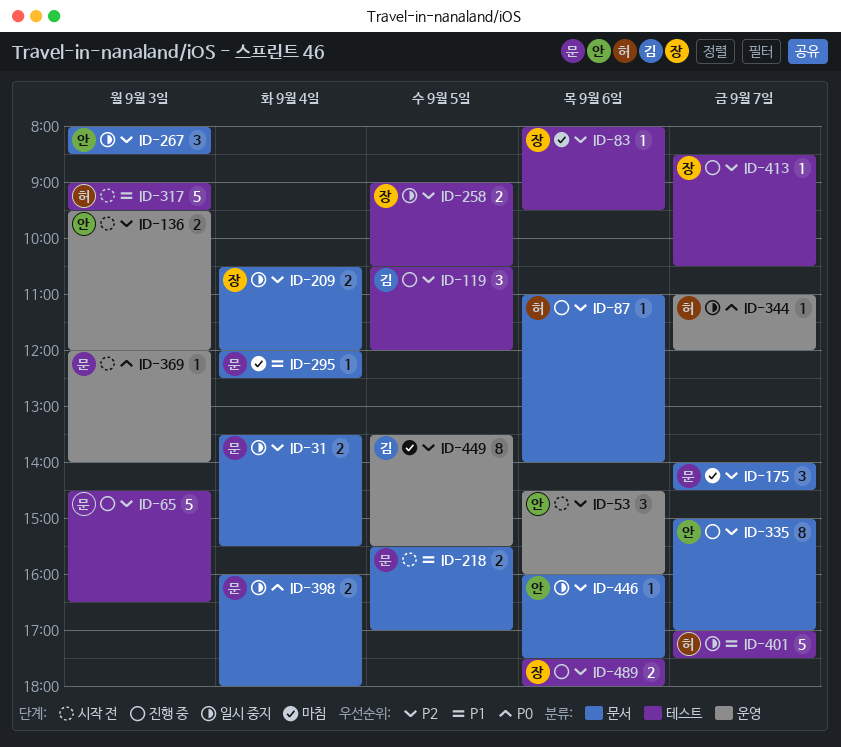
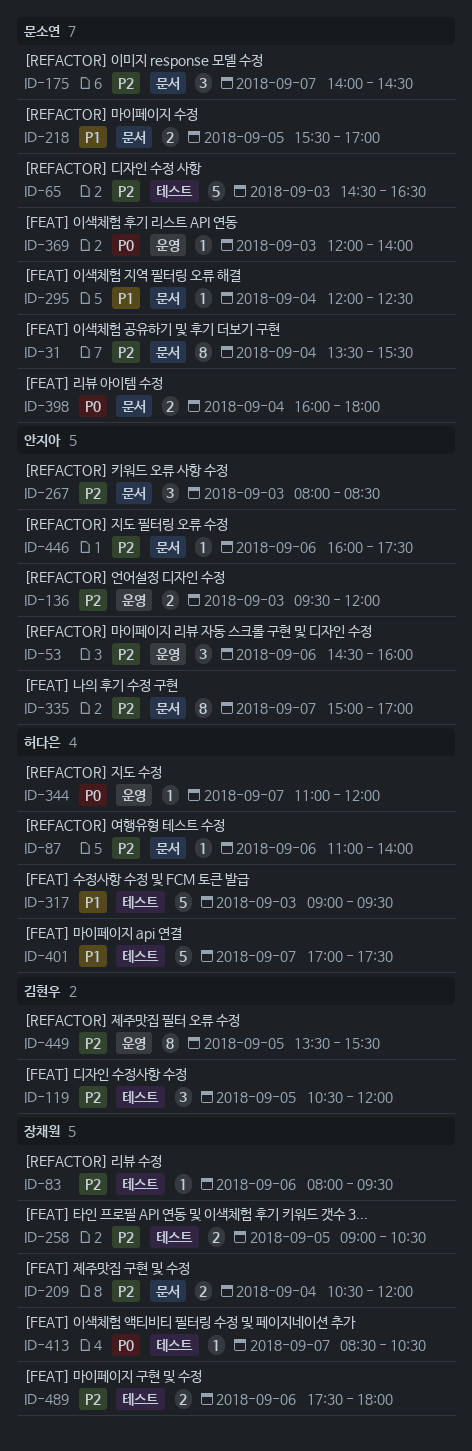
ID-31, estimate: 2 -> 8
ID-413, priority: P2 -> P0

